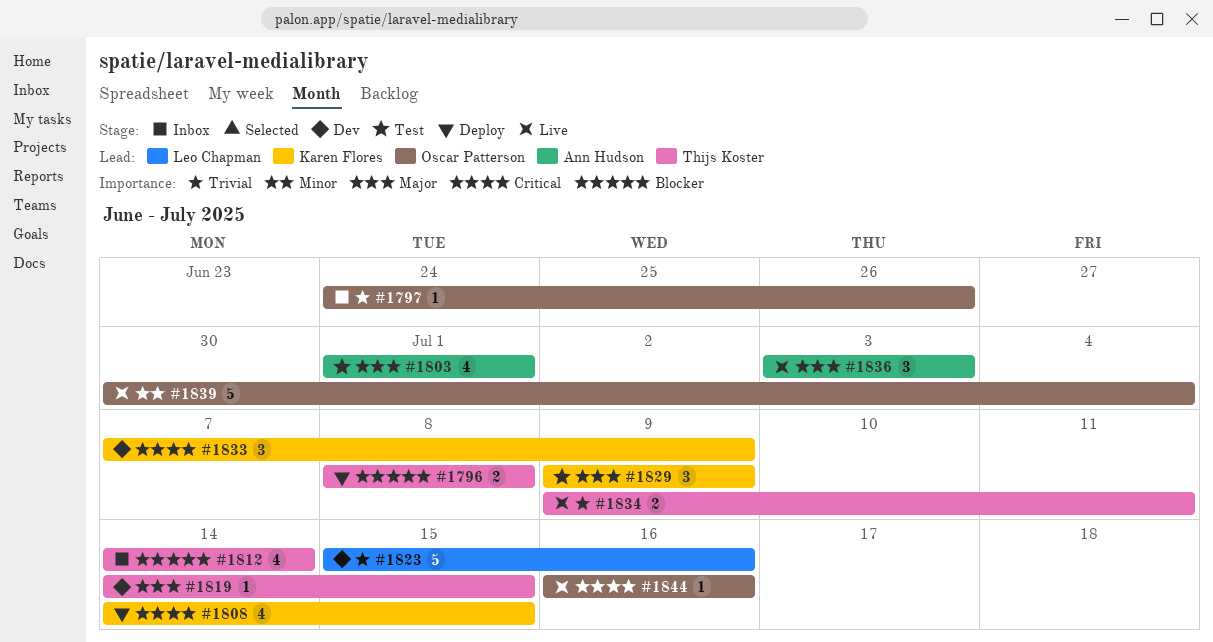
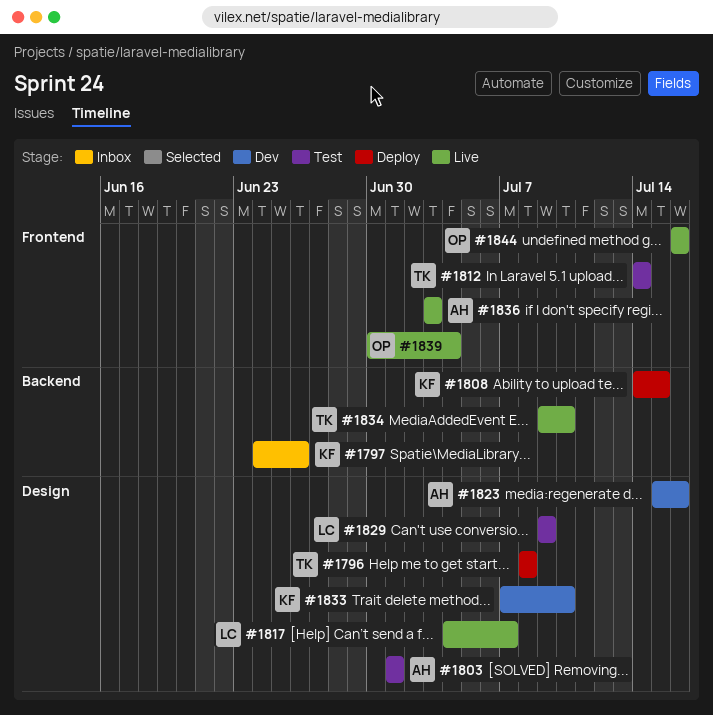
#1797, owner: Oscar Patterson -> Karen Flores
#1812, status: Inbox -> Test
#1817: none -> present
#1819: present -> none
#1823, owner: Leo Chapman -> Ann Hudson
#1829, owner: Karen Flores -> Leo Chapman
#1833, due: Jul 9 -> Jul 10
#1834, due: Jul 11 -> Jul 10

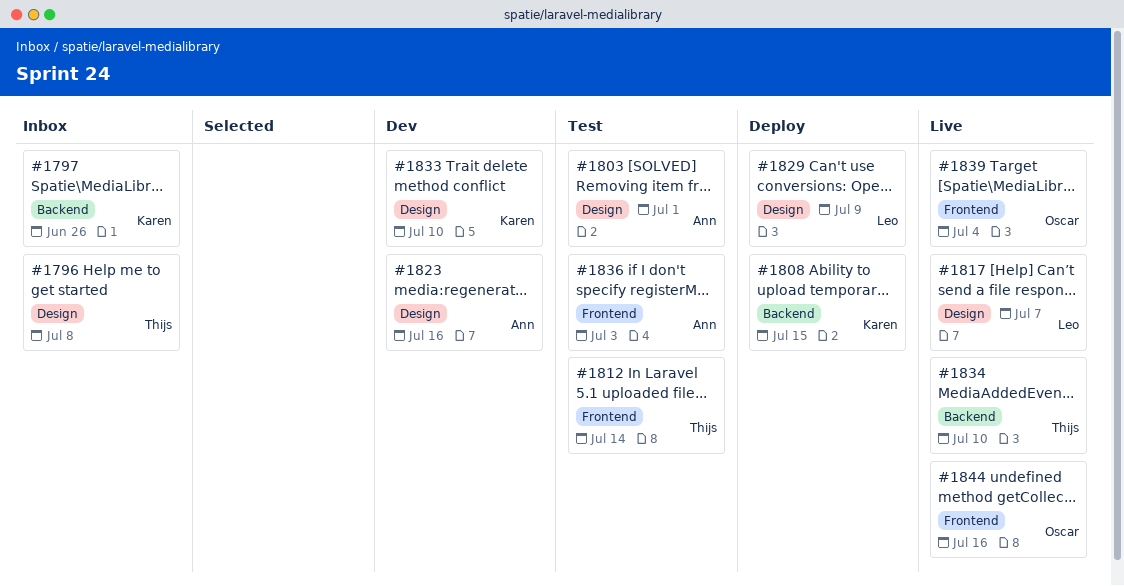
#1796, status: Deploy -> Inbox
#1829, status: Test -> Deploy
#1836, status: Live -> Test

